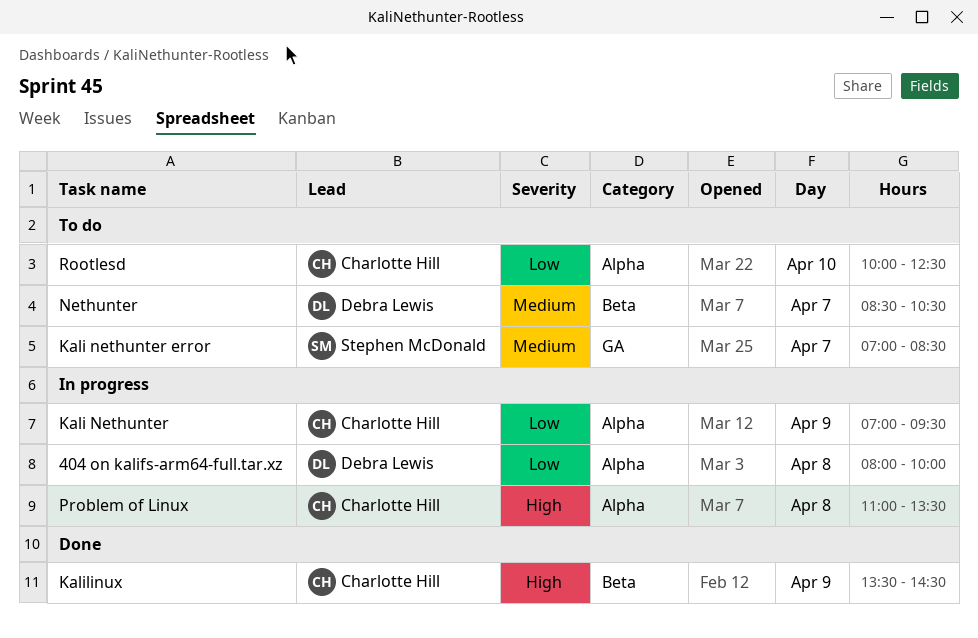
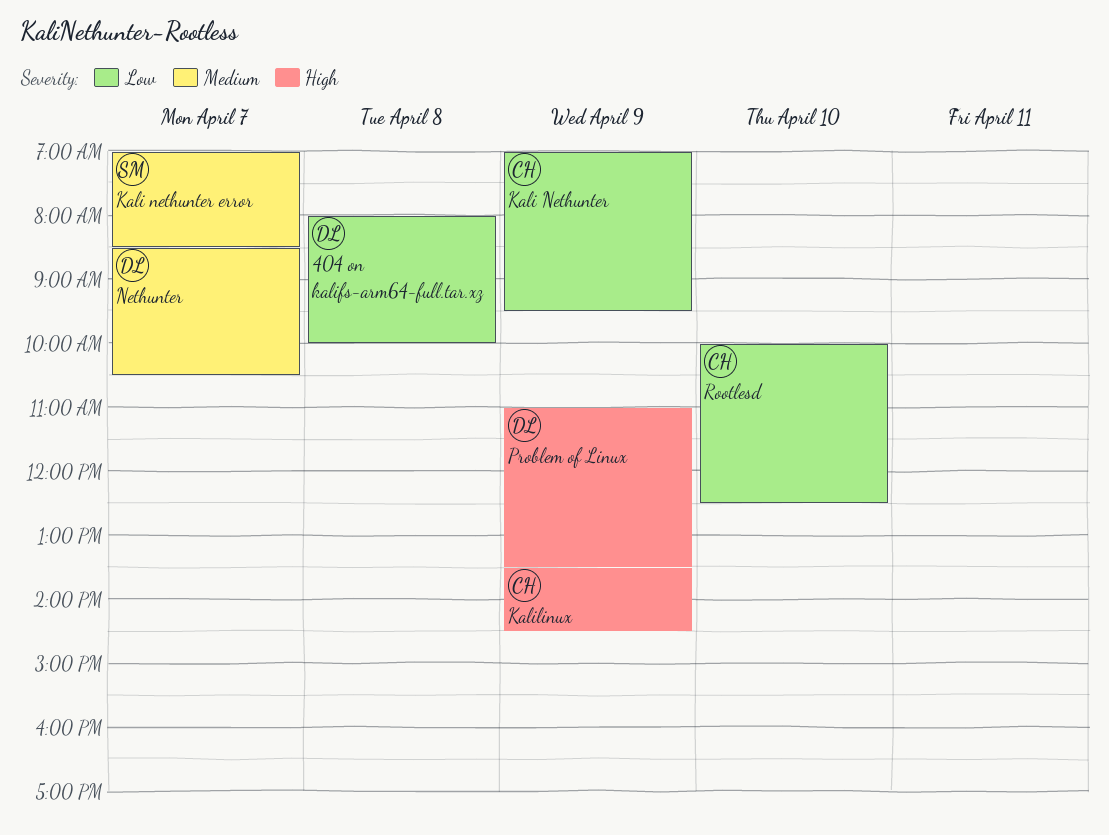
Problem of Linux, owner: Charlotte Hill -> Debra Lewis
Problem of Linux, day: Apr 8 -> Apr 9

